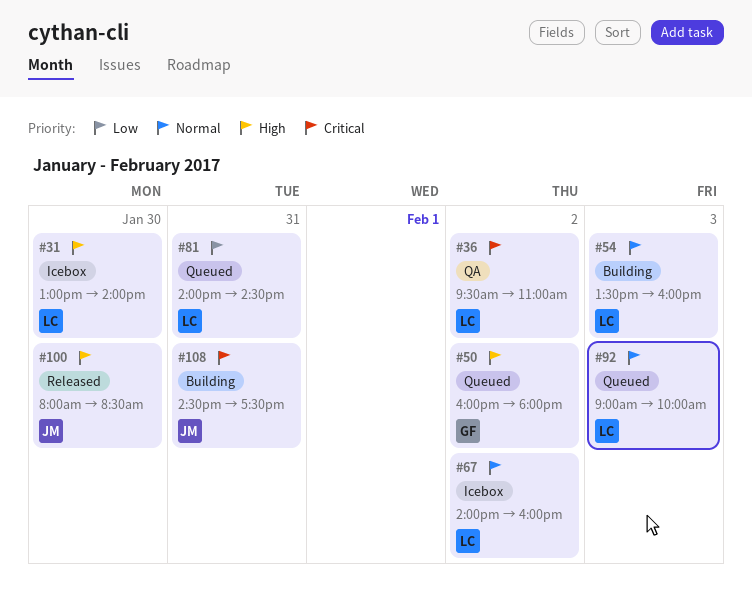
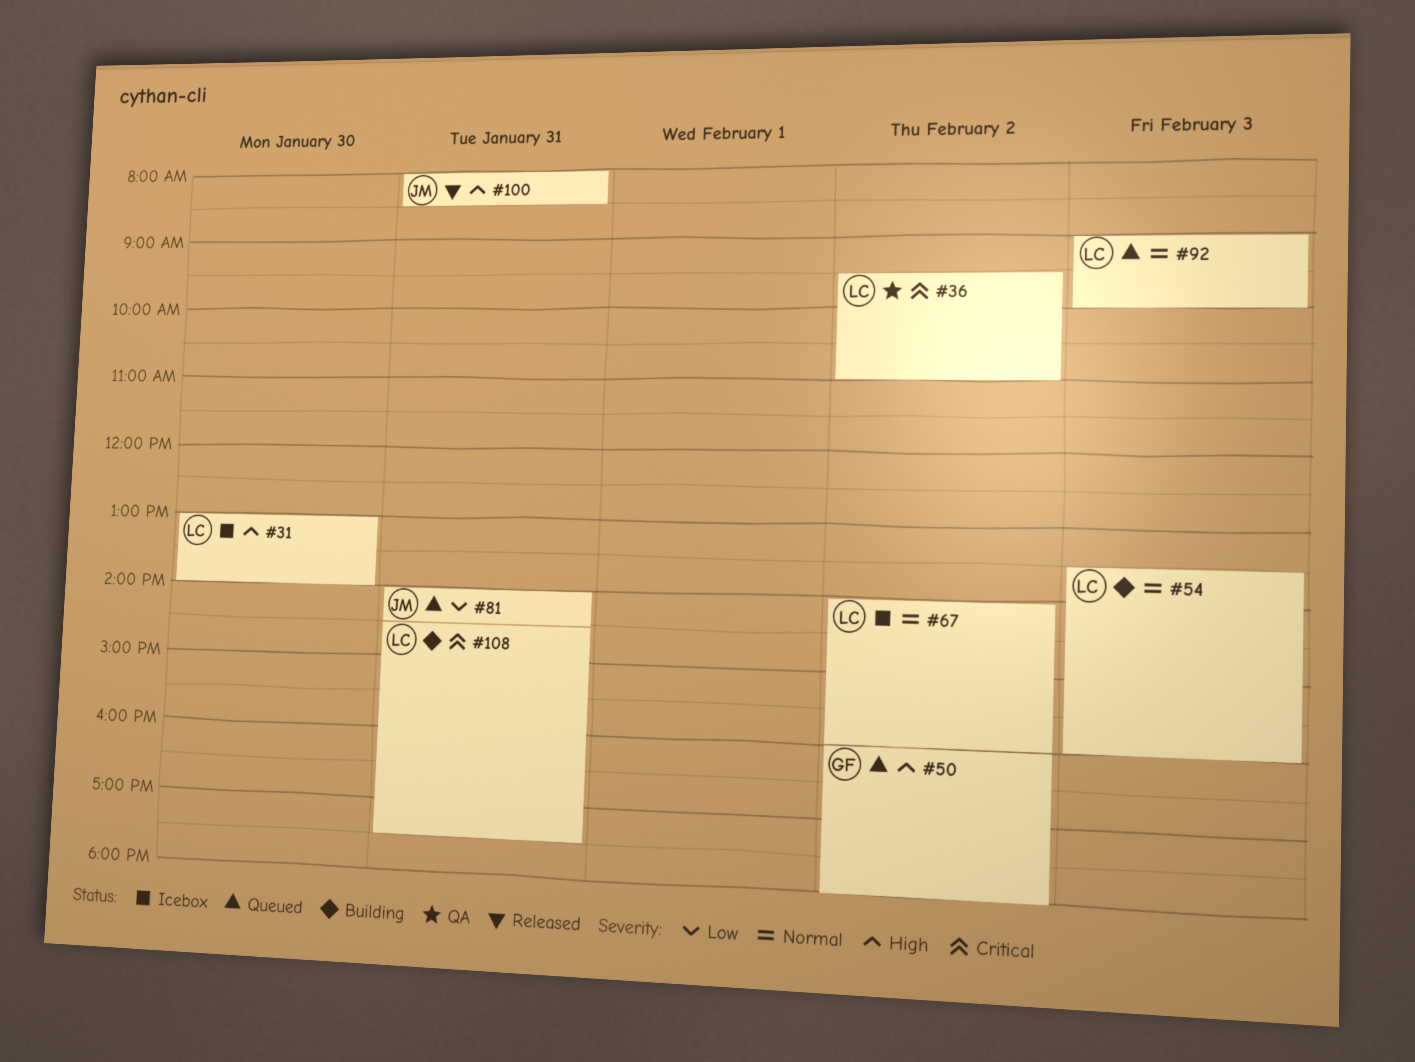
#81, owner: LC -> JM
#100, day: Jan 30 -> Jan 31
#108, owner: JM -> LC

